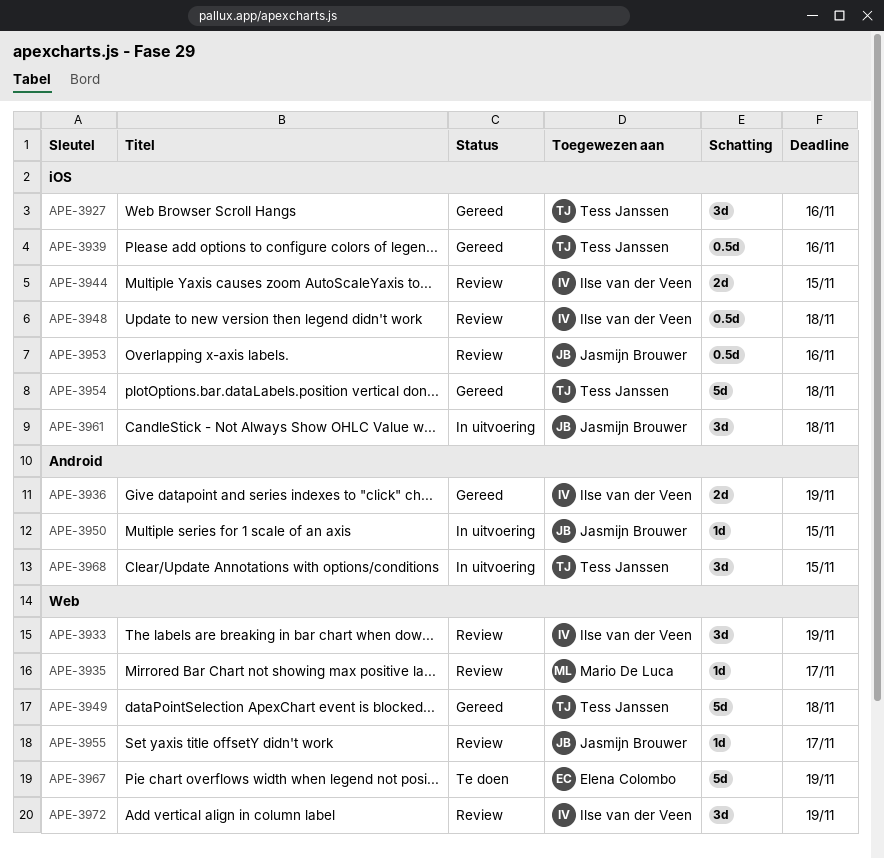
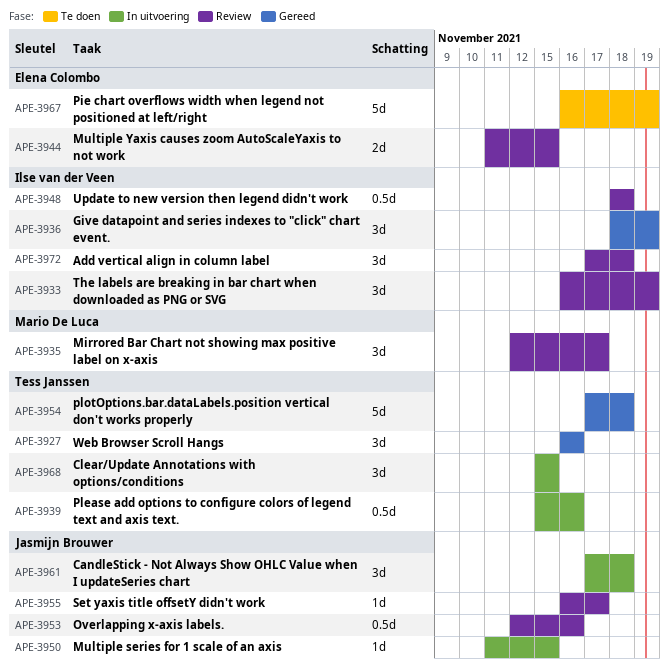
APE-3935, estimate: 1d -> 3d
APE-3936, estimate: 2d -> 3d
APE-3939, status: Gereed -> In uitvoering
APE-3944, owner: Ilse van der Veen -> Elena Colombo
APE-3949: present -> none
APE-3972, due: Nov 19 -> Nov 18

